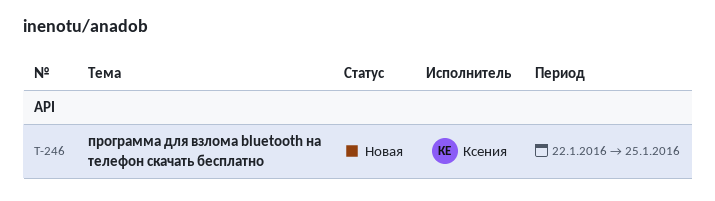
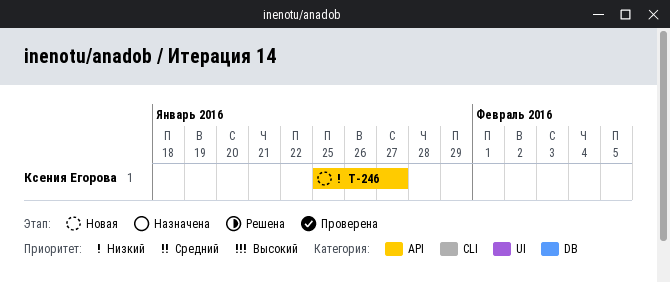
T-246, start: Jan 22 -> Jan 25
T-246, due: Jan 25 -> Jan 27

